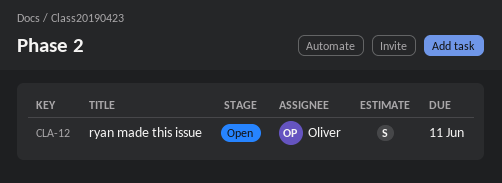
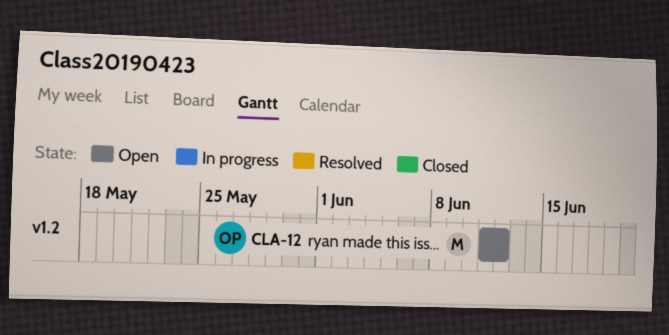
CLA-12, estimate: S -> M
CLA-12, due: Jun 11 -> Jun 12

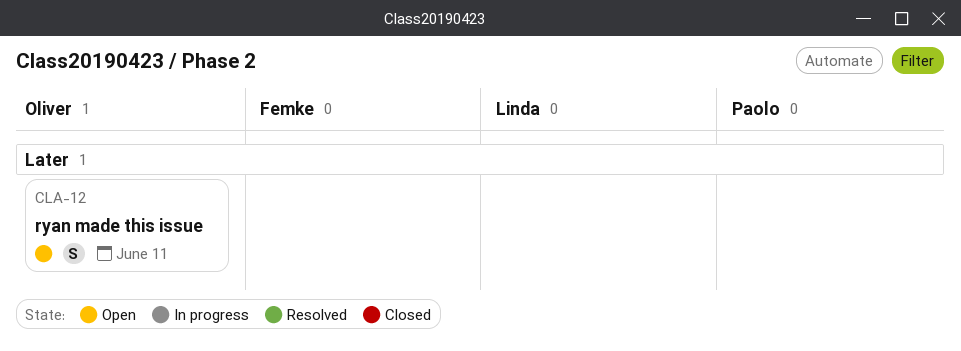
CLA-12, estimate: M -> S
CLA-12, due: Jun 12 -> Jun 11

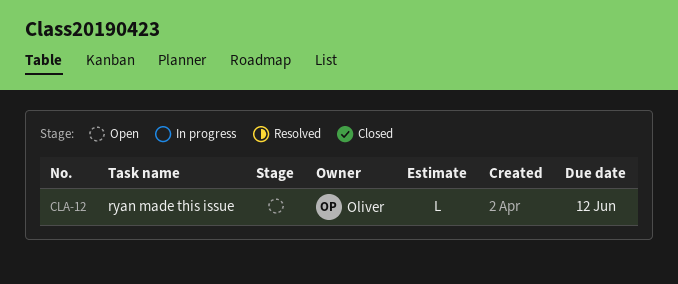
CLA-12, estimate: S -> L
CLA-12, due: Jun 11 -> Jun 12

